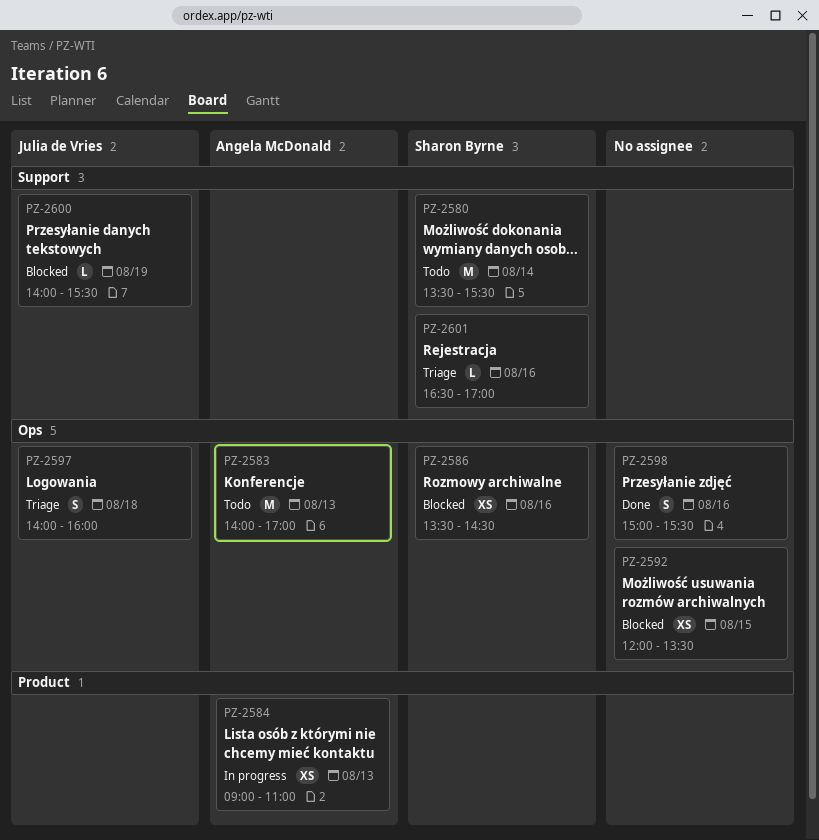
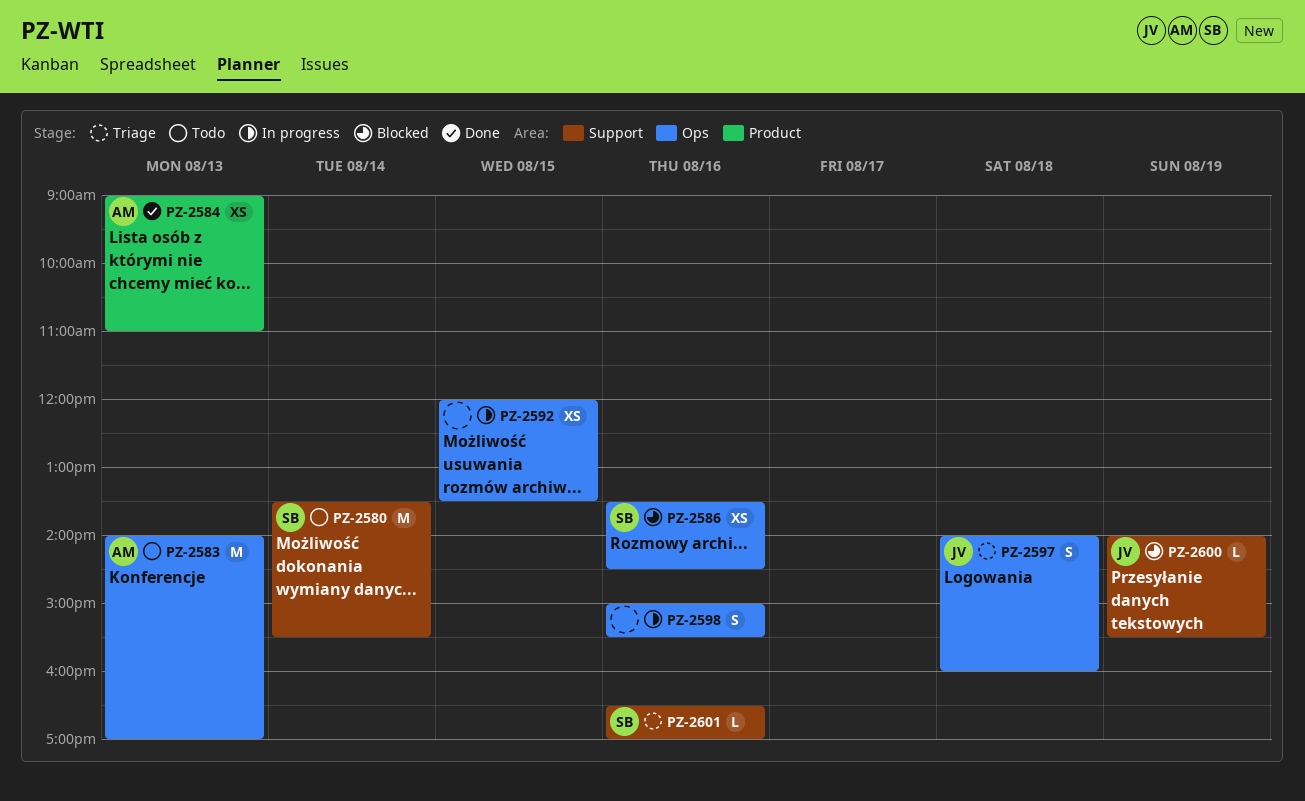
PZ-2584, status: In progress -> Done
PZ-2592, status: Blocked -> In progress
PZ-2598, status: Done -> In progress

